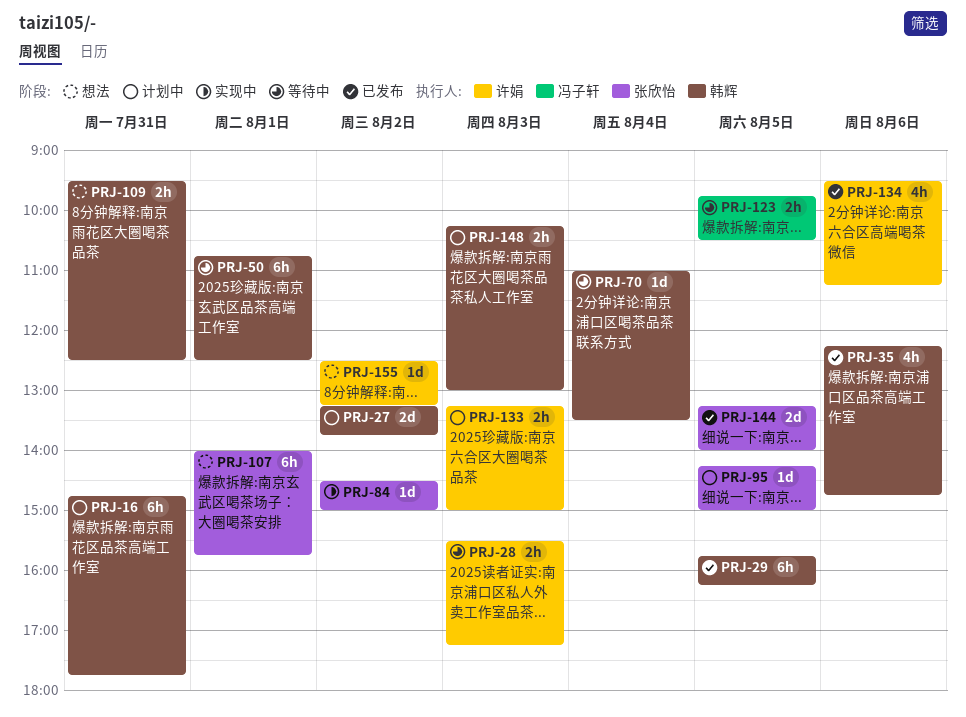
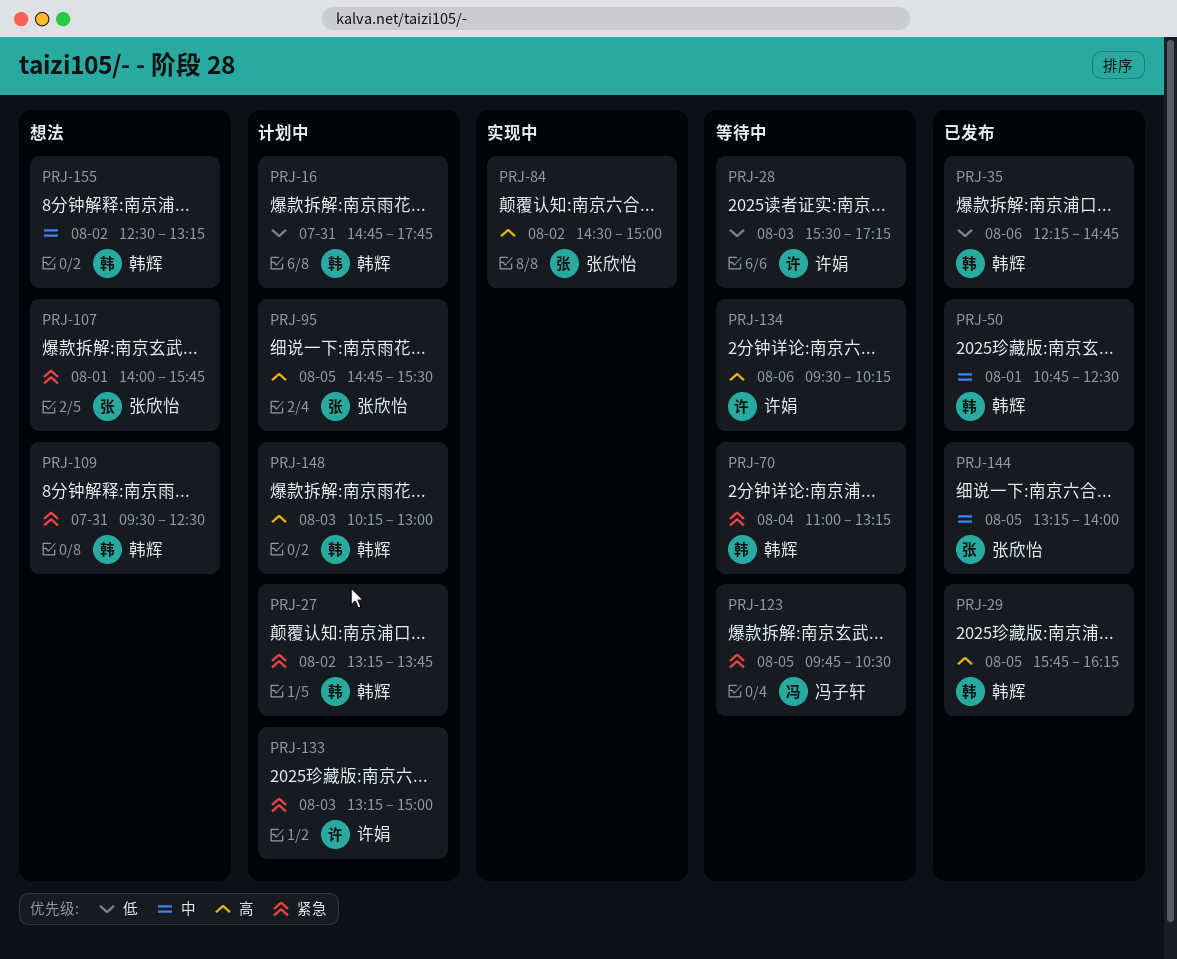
PRJ-50, status: 等待中 -> 已发布
PRJ-70, ends: 13:30 -> 13:15
PRJ-95, begins: 14:15 -> 14:45
PRJ-95, ends: 15:00 -> 15:30
PRJ-134, status: 已发布 -> 等待中
PRJ-134, ends: 11:15 -> 10:15
PRJ-155, owner: 许娟 -> 韩辉

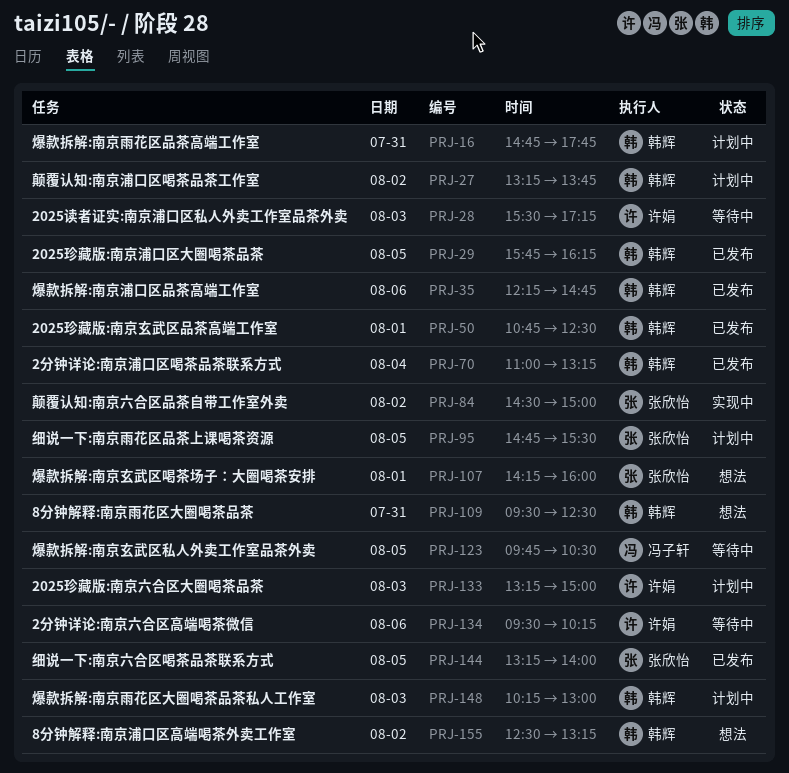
PRJ-70, status: 等待中 -> 已发布
PRJ-107, begins: 14:00 -> 14:15
PRJ-107, ends: 15:45 -> 16:00

